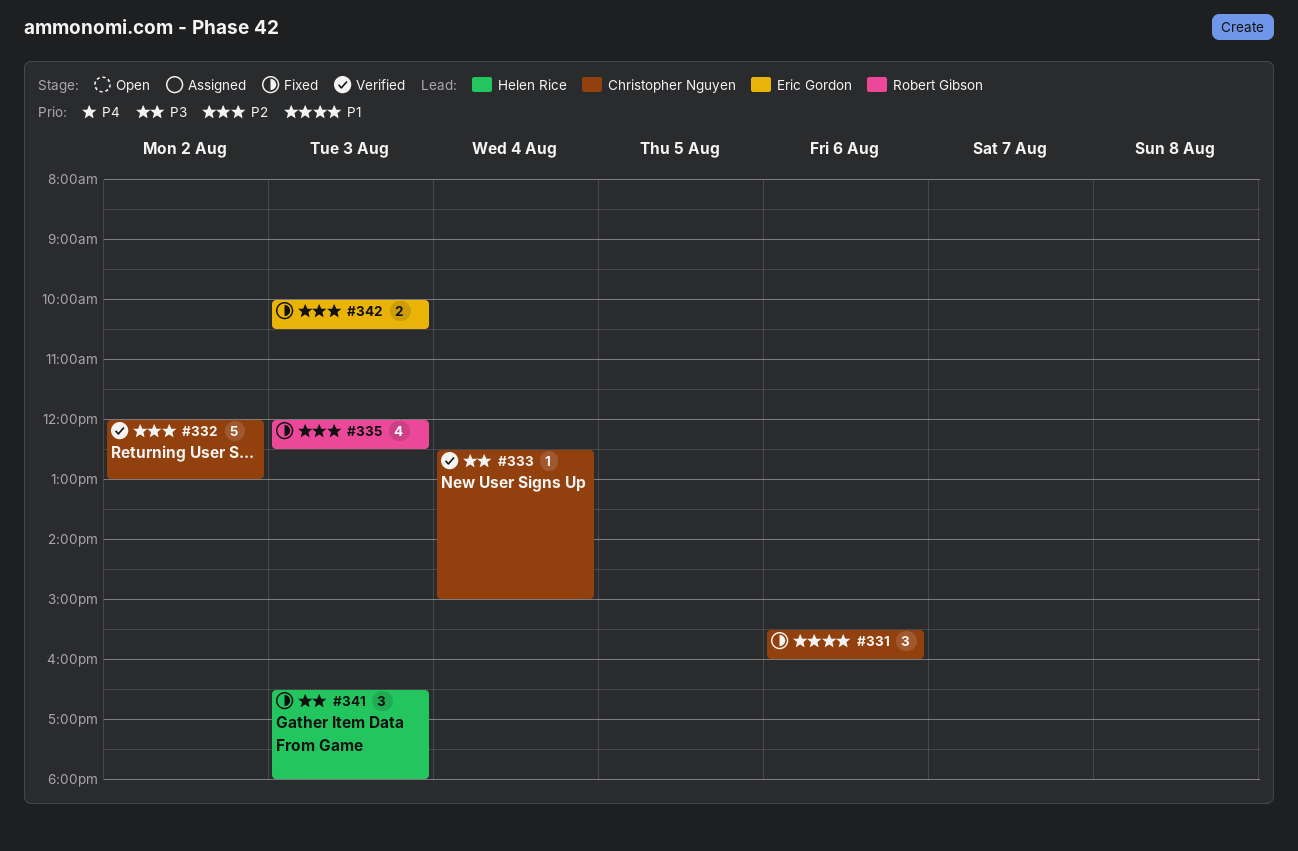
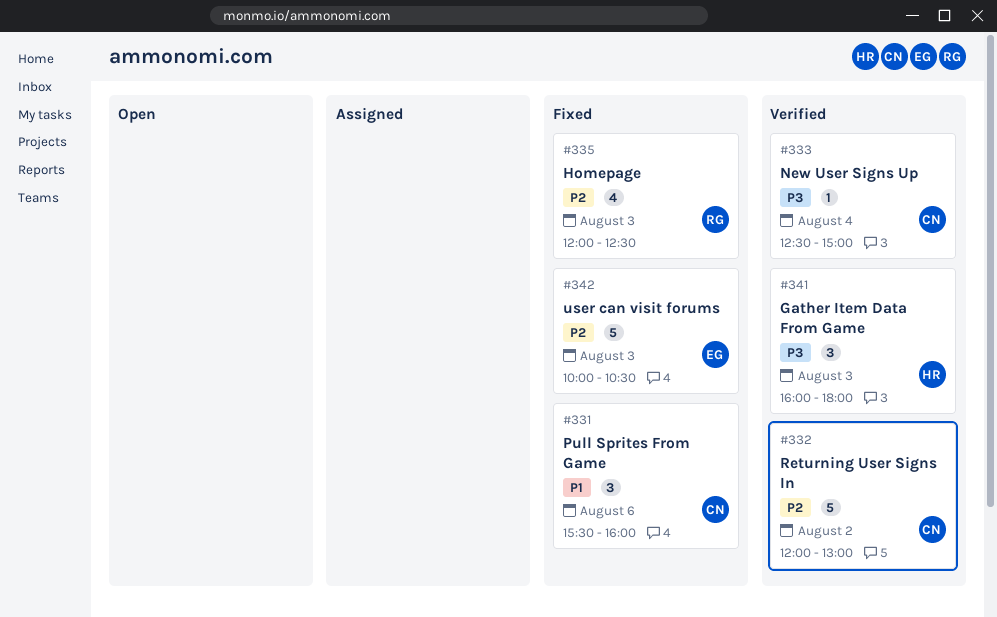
#341, status: Fixed -> Verified
#341, begins: 16:30 -> 16:00
#342, estimate: 2 -> 5

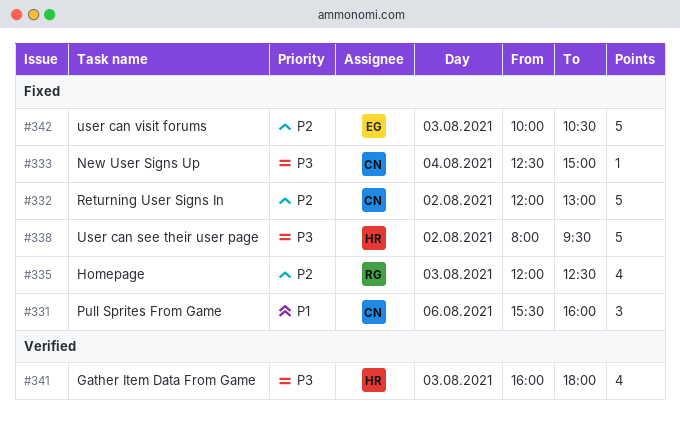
#332, status: Verified -> Fixed
#333, status: Verified -> Fixed
#338: none -> present
#341, estimate: 3 -> 4

